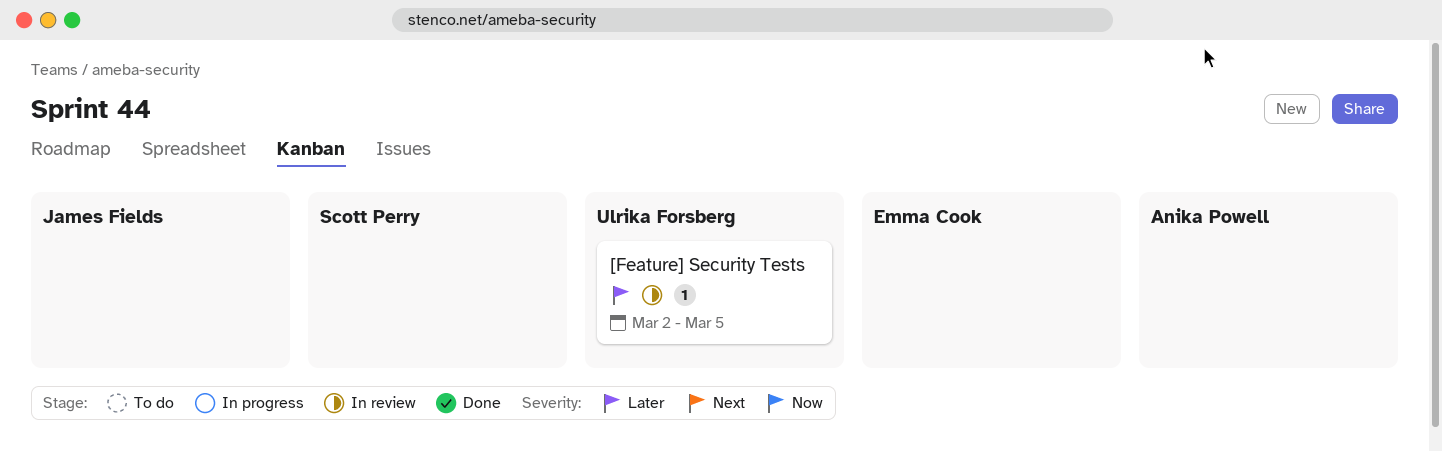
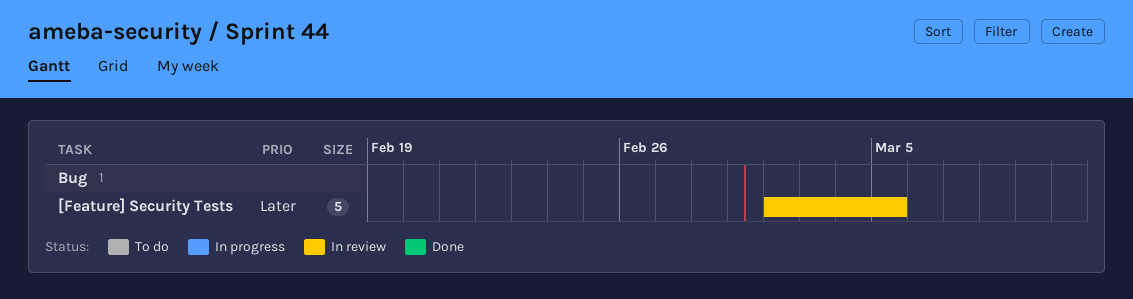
[Feature] Security Tests, estimate: 1 -> 5

